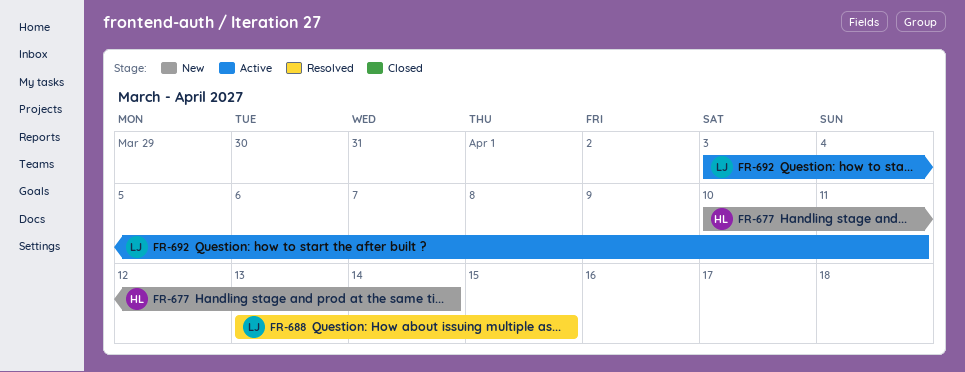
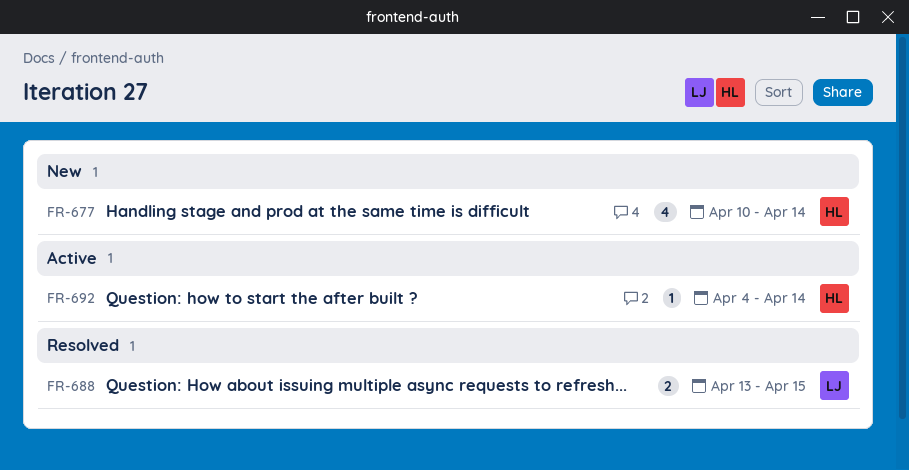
FR-692, owner: LJ -> HL
FR-692, start: Apr 3 -> Apr 4
FR-692, due: Apr 11 -> Apr 14

